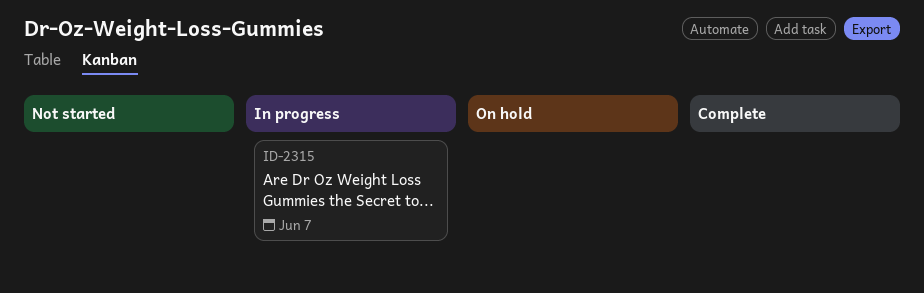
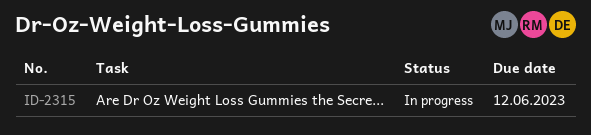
ID-2315, due: Jun 7 -> Jun 12

